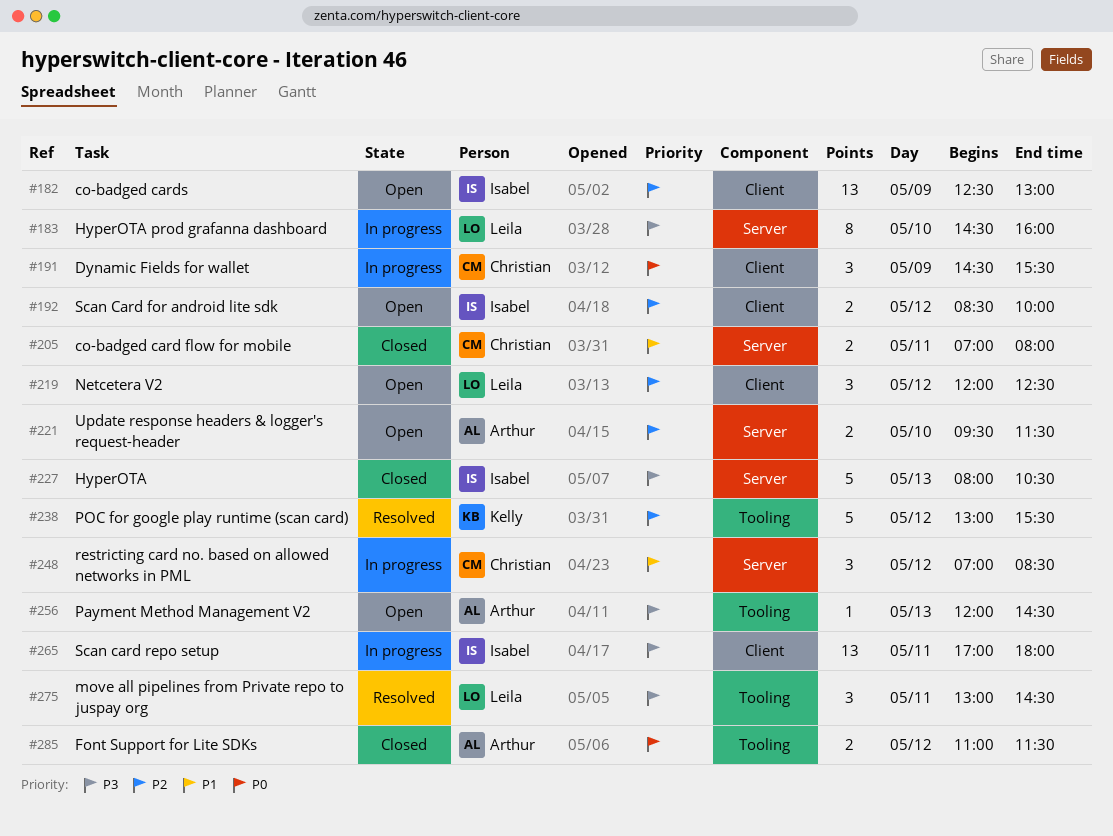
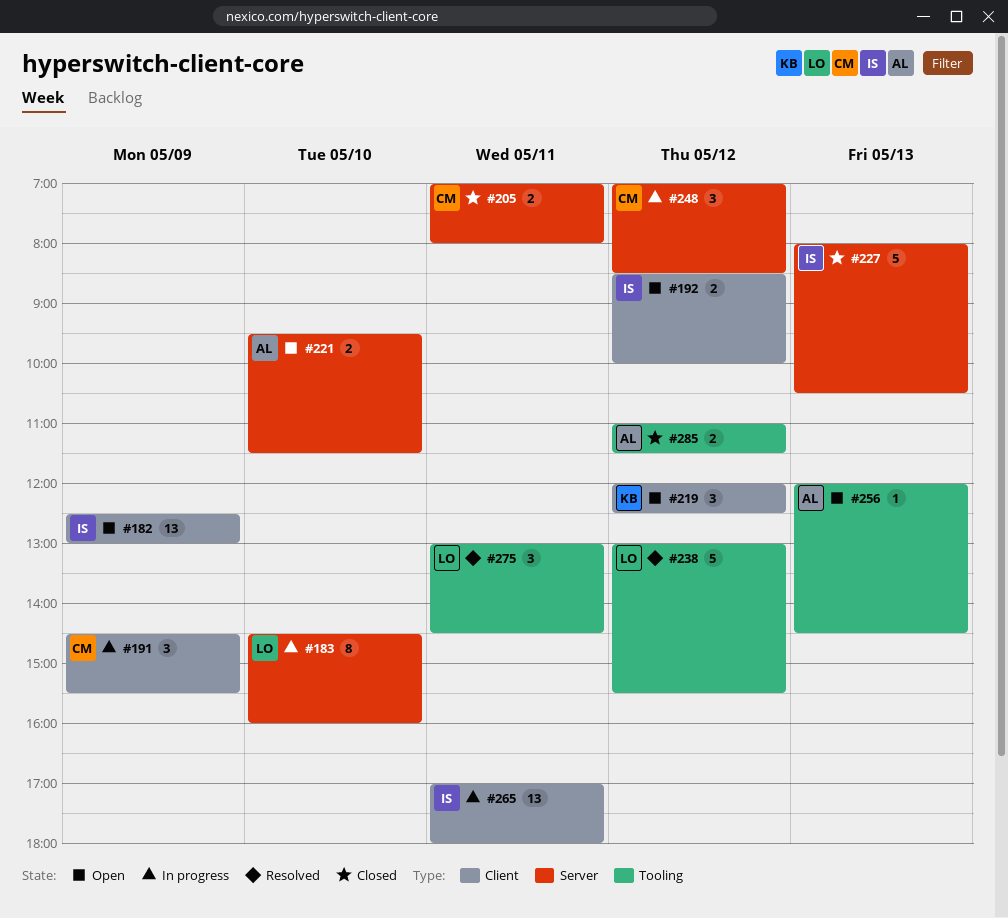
#219, owner: Leila -> Kelly
#238, owner: Kelly -> Leila

